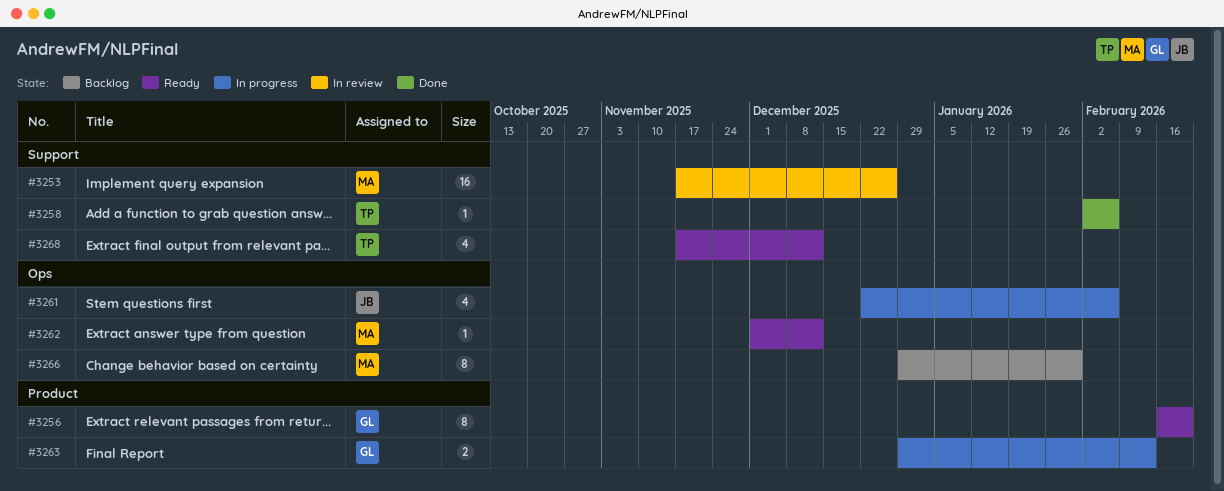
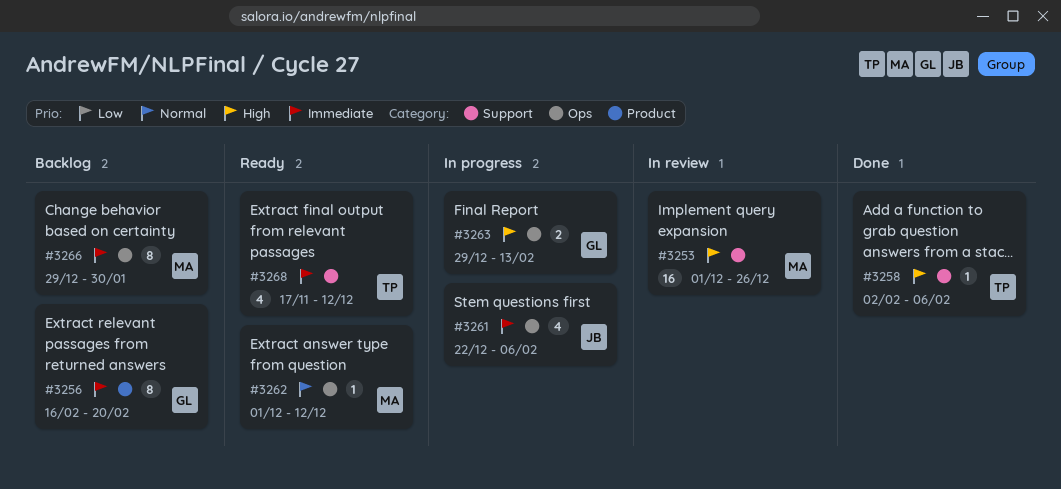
#3253, start: Nov 17 -> Dec 1
#3256, status: Ready -> Backlog
#3263, label: Product -> Ops

